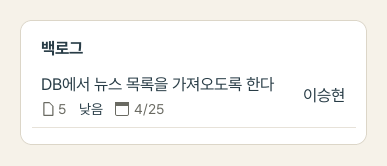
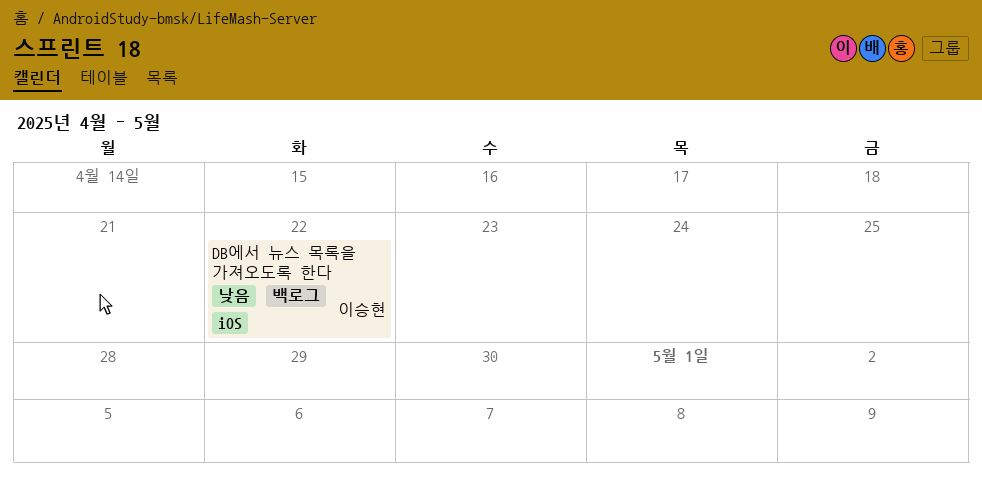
DB에서 뉴스 목록을 가져오도록 한다, due: Apr 25 -> Apr 22

